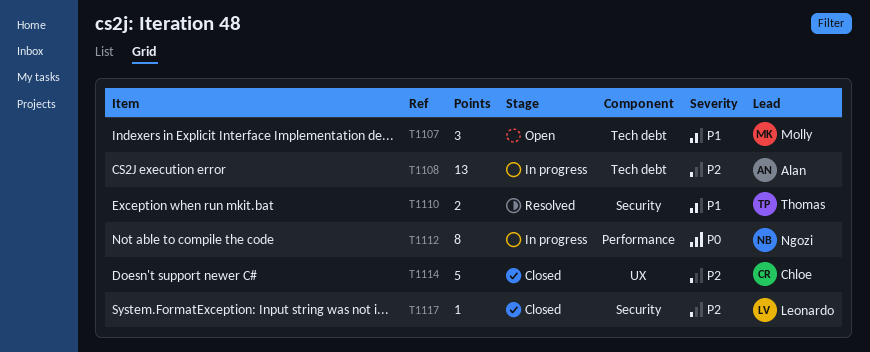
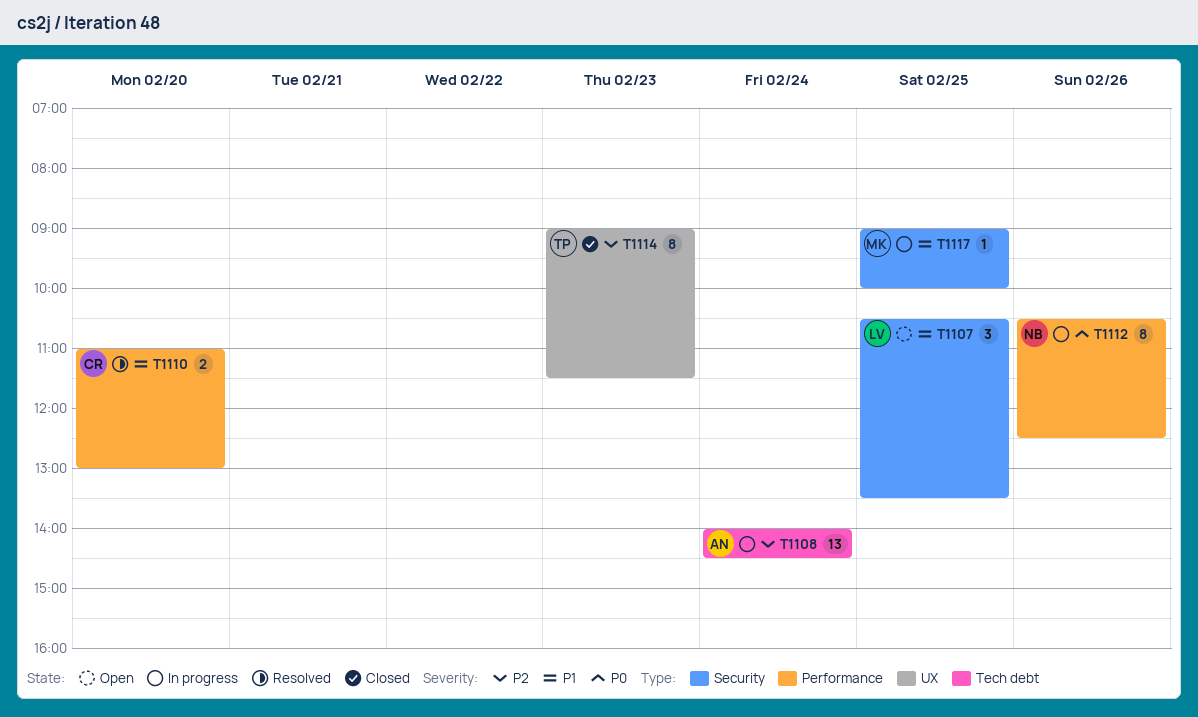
T1107, owner: Molly -> Leonardo
T1107, label: Tech debt -> Security
T1110, owner: Thomas -> Chloe
T1110, label: Security -> Performance
T1114, owner: Chloe -> Thomas
T1114, estimate: 5 -> 8
T1117, status: Closed -> In progress
T1117, owner: Leonardo -> Molly
T1117, priority: P2 -> P1

